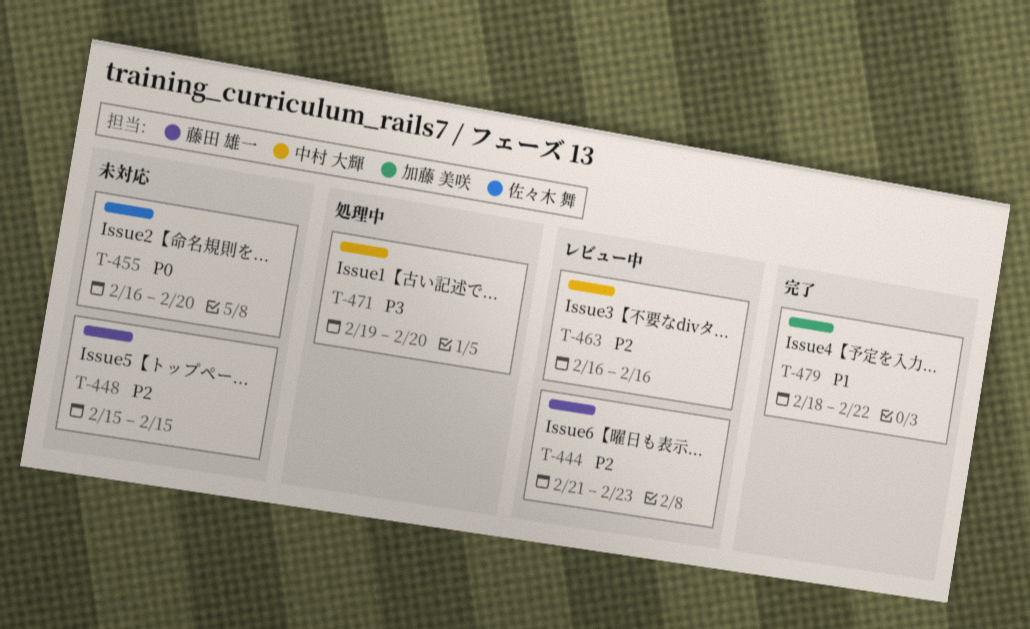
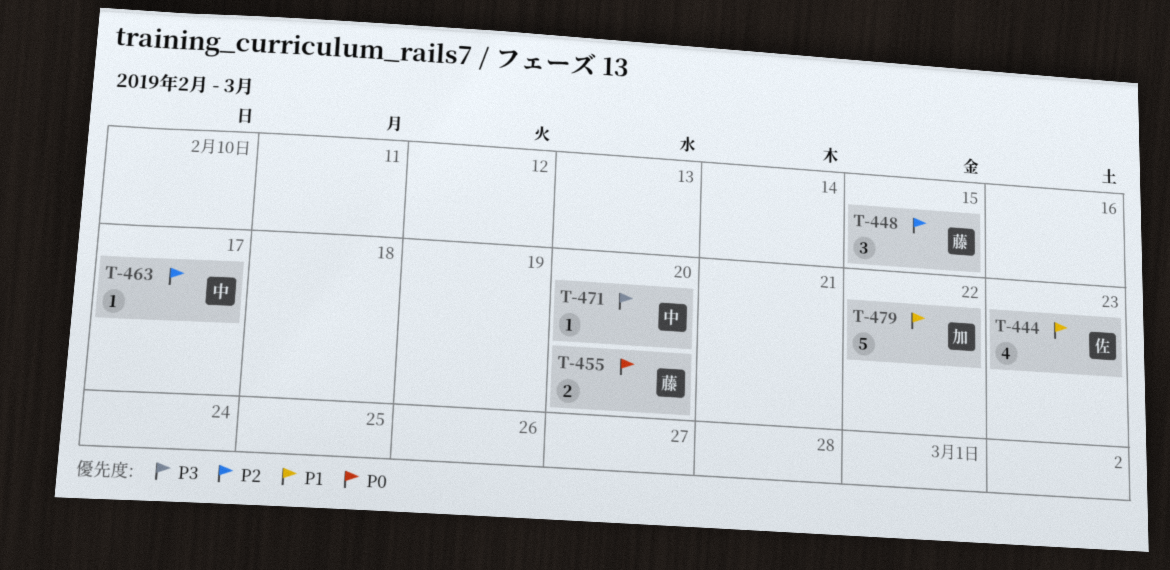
T-444, owner: 藤田 雄一 -> 佐々木 舞
T-444, priority: P2 -> P1
T-455, owner: 佐々木 舞 -> 藤田 雄一
T-463, due: Feb 16 -> Feb 17

